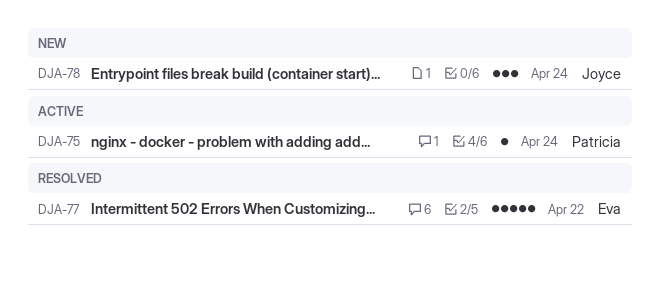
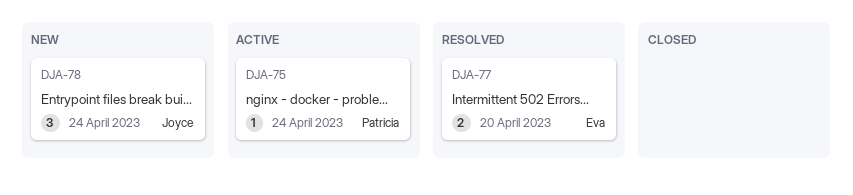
DJA-77, estimate: 5 -> 2
DJA-77, due: Apr 22 -> Apr 20

